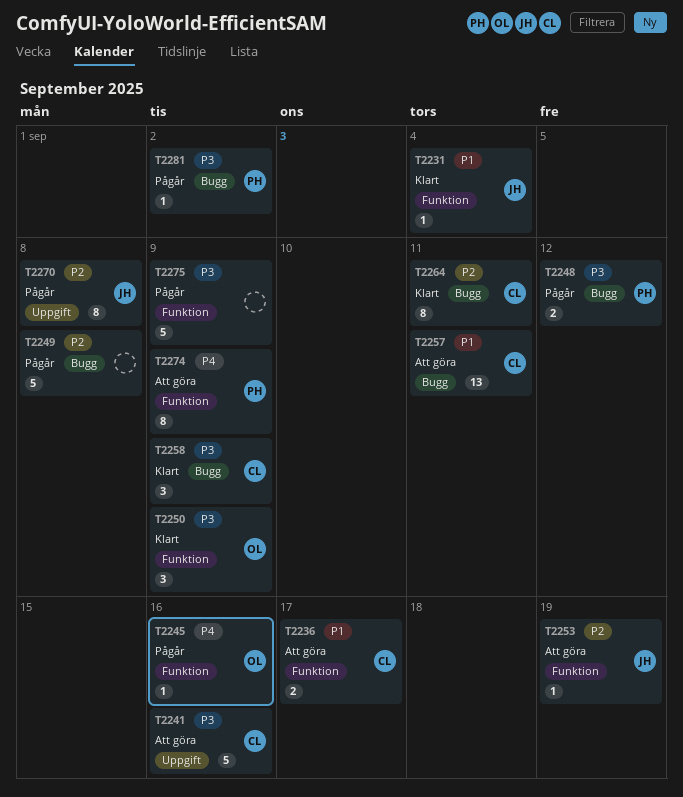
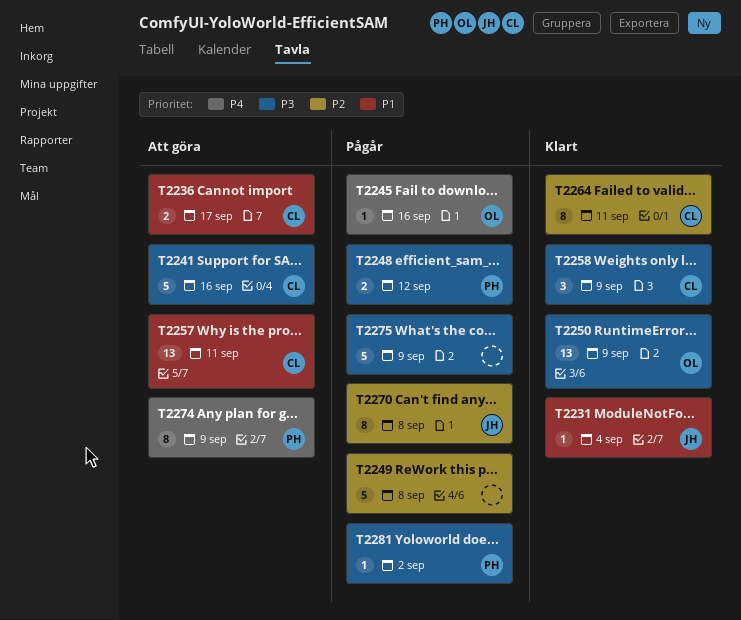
T2250, estimate: 3 -> 13
T2253: present -> none

